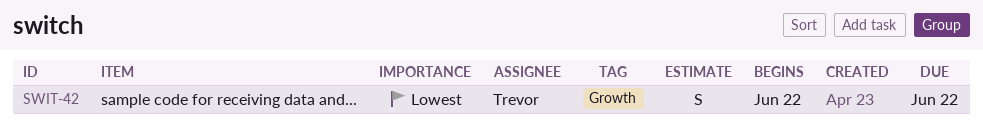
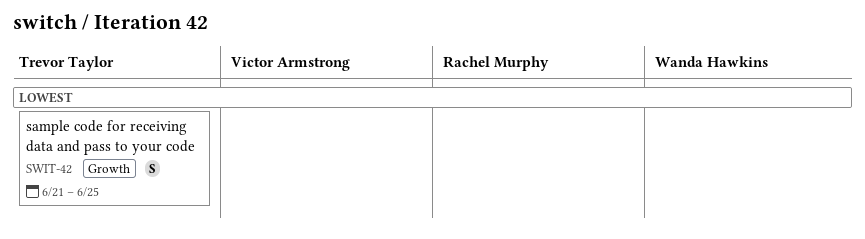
SWIT-42, start: Jun 22 -> Jun 21
SWIT-42, due: Jun 22 -> Jun 25

